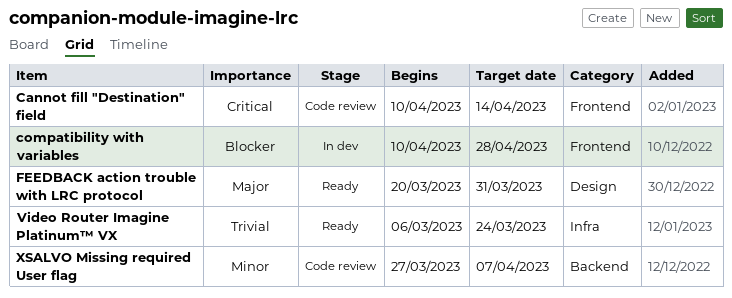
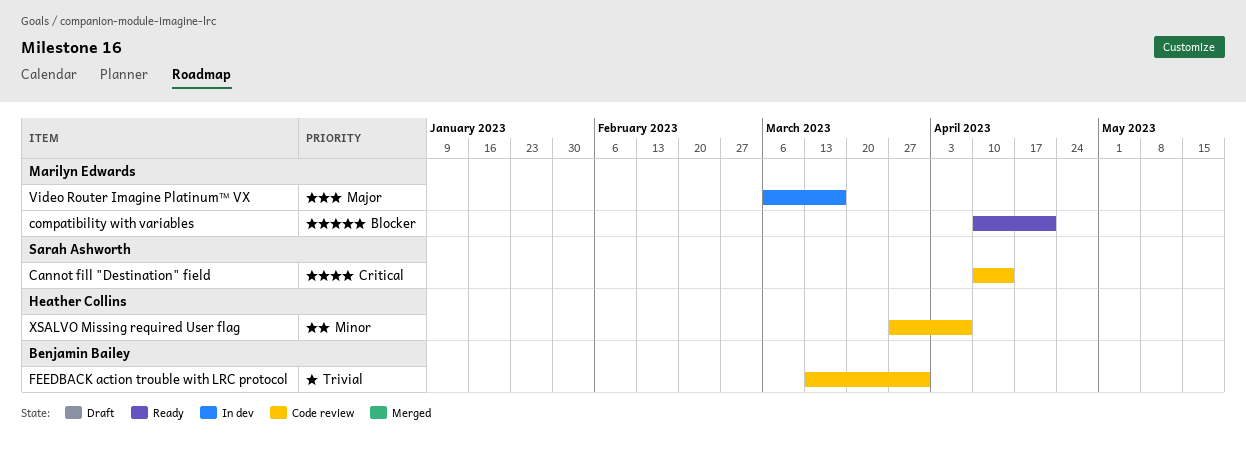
compatibility with variables, status: In dev -> Ready
compatibility with variables, due: Apr 28 -> Apr 21
FEEDBACK action trouble with LRC protocol, status: Ready -> Code review
FEEDBACK action trouble with LRC protocol, priority: Major -> Trivial
FEEDBACK action trouble with LRC protocol, start: Mar 20 -> Mar 13
Video Router Imagine Platinum™ VX, status: Ready -> In dev
Video Router Imagine Platinum™ VX, priority: Trivial -> Major
Video Router Imagine Platinum™ VX, due: Mar 24 -> Mar 17

